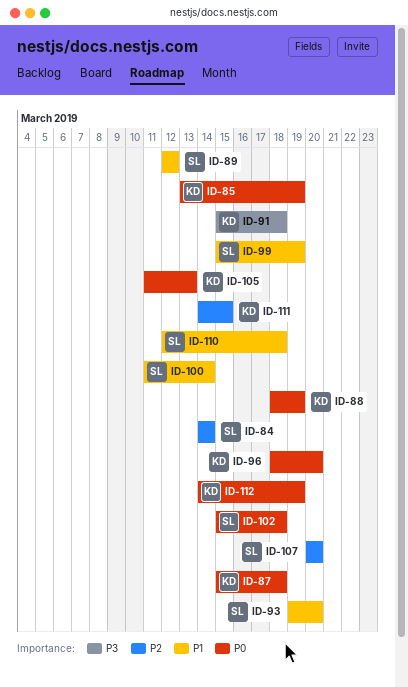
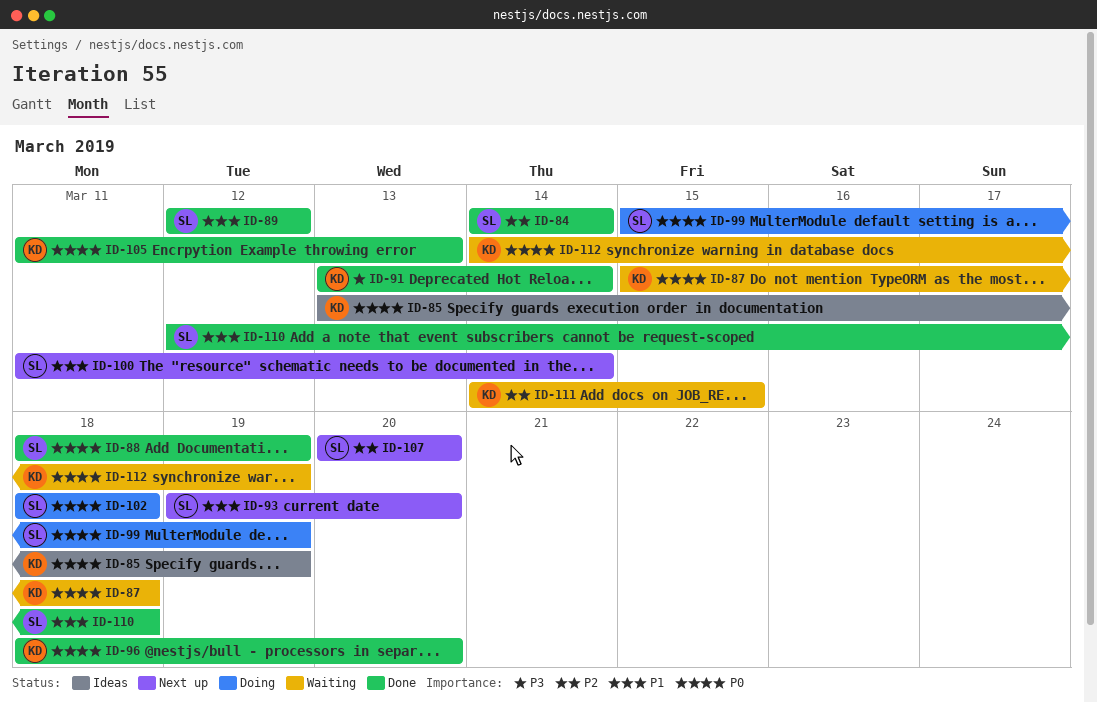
ID-88, owner: KD -> SL
ID-91, start: Mar 15 -> Mar 13
ID-91, due: Mar 18 -> Mar 14
ID-99, priority: P1 -> P0
ID-102, start: Mar 15 -> Mar 18

